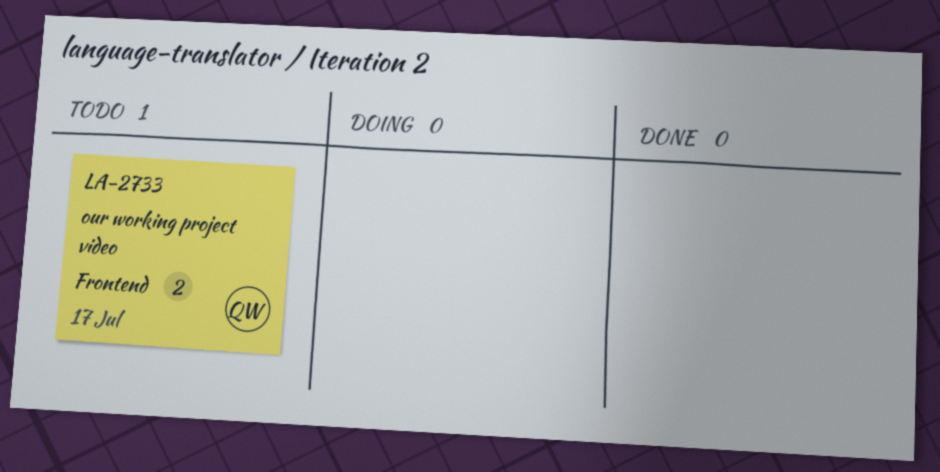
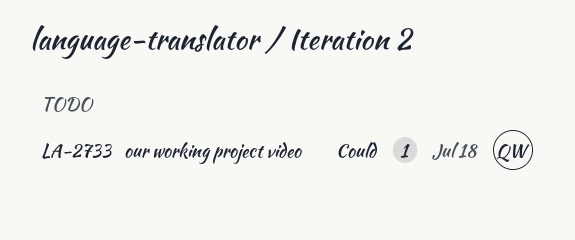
LA-2733, estimate: 2 -> 1
LA-2733, due: Jul 17 -> Jul 18

